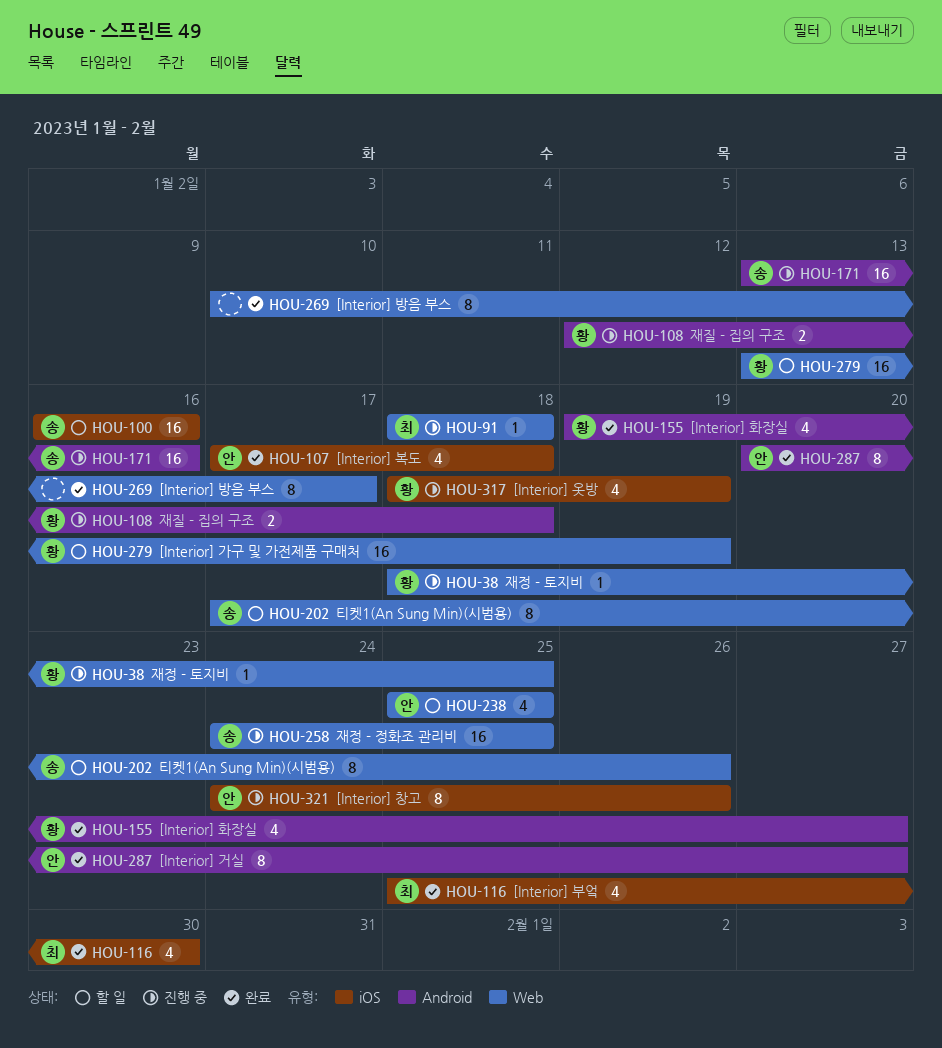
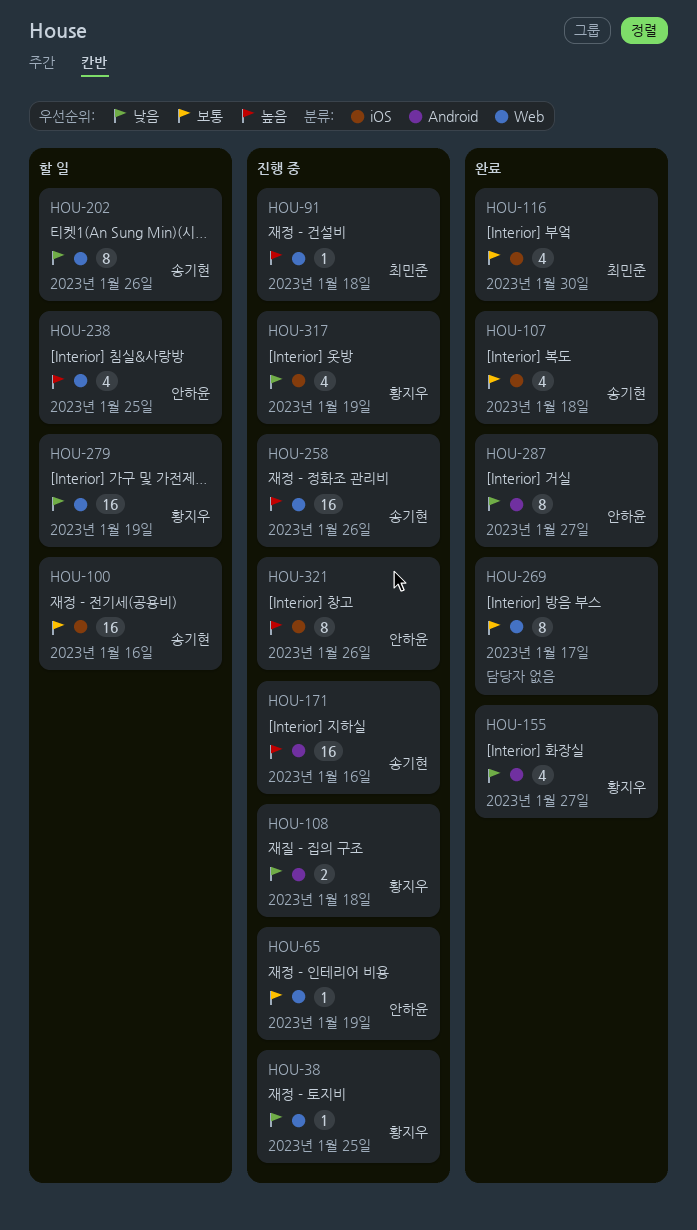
HOU-65: none -> present
HOU-107, owner: 안하윤 -> 송기현
HOU-258, due: Jan 25 -> Jan 26

